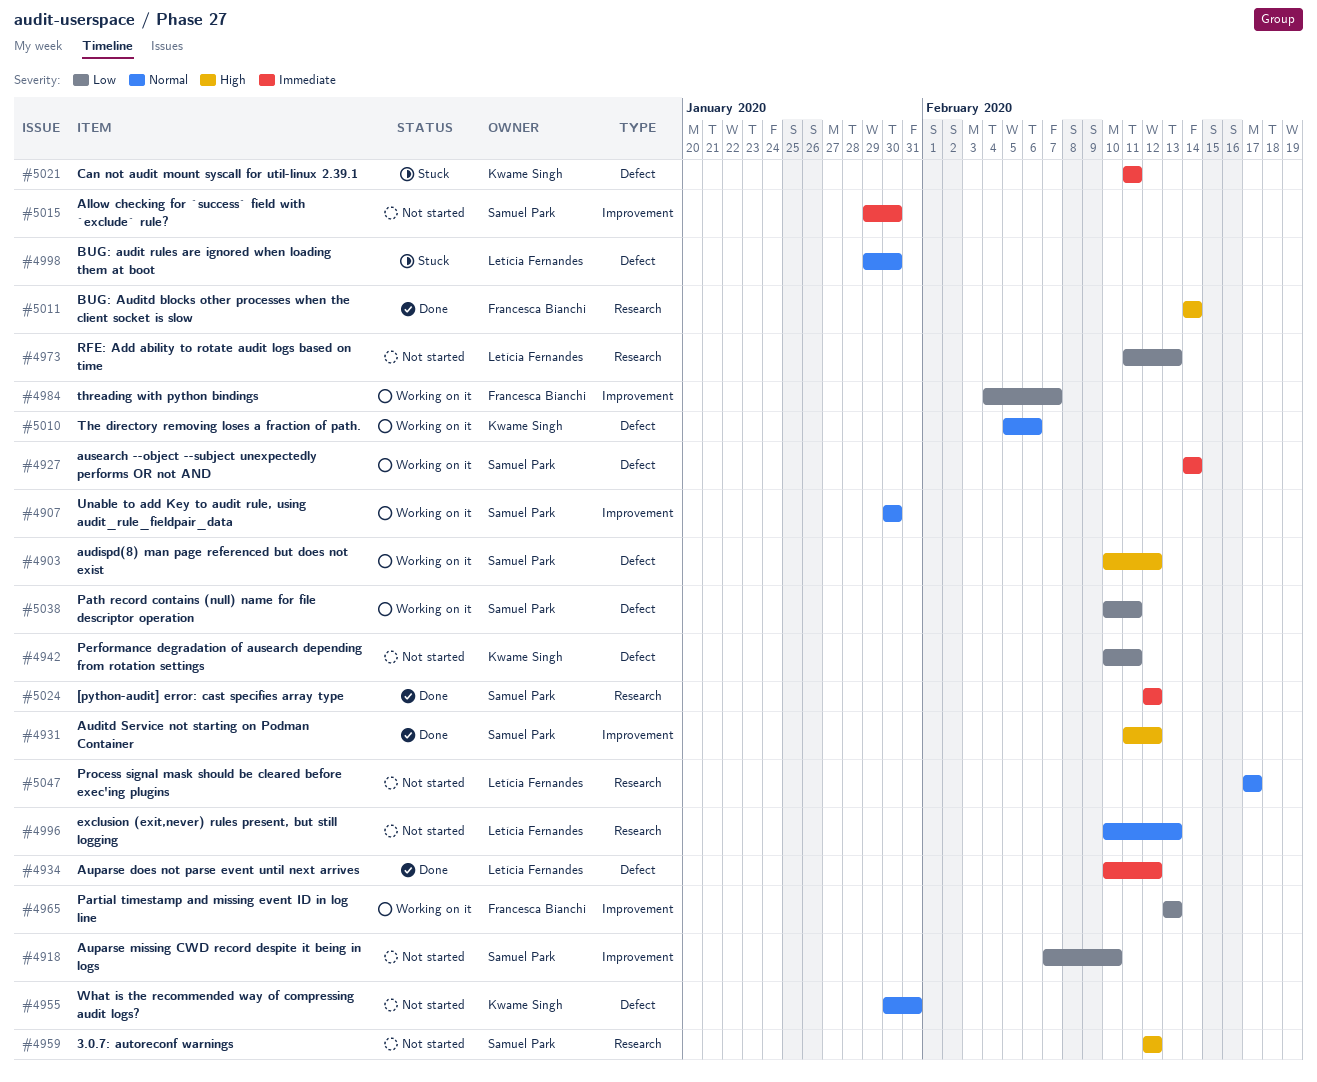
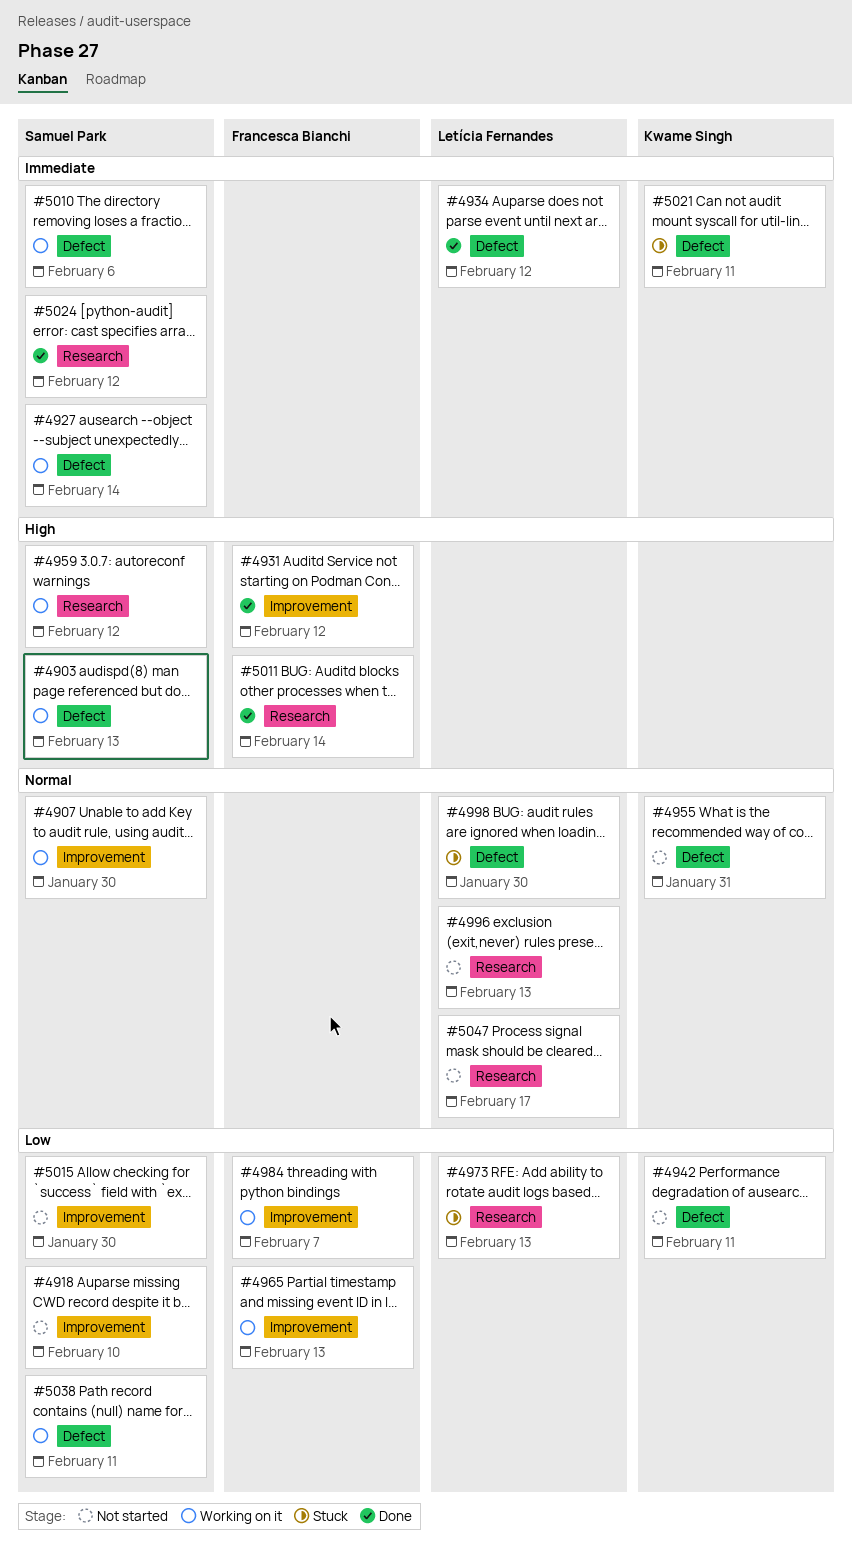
#4903, due: Feb 12 -> Feb 13
#4931, owner: Samuel Park -> Francesca Bianchi
#4959, status: Not started -> Working on it
#4973, status: Not started -> Stuck
#5010, owner: Kwame Singh -> Samuel Park
#5010, priority: Normal -> Immediate
#5015, priority: Immediate -> Low

